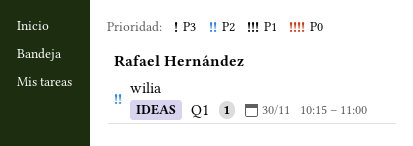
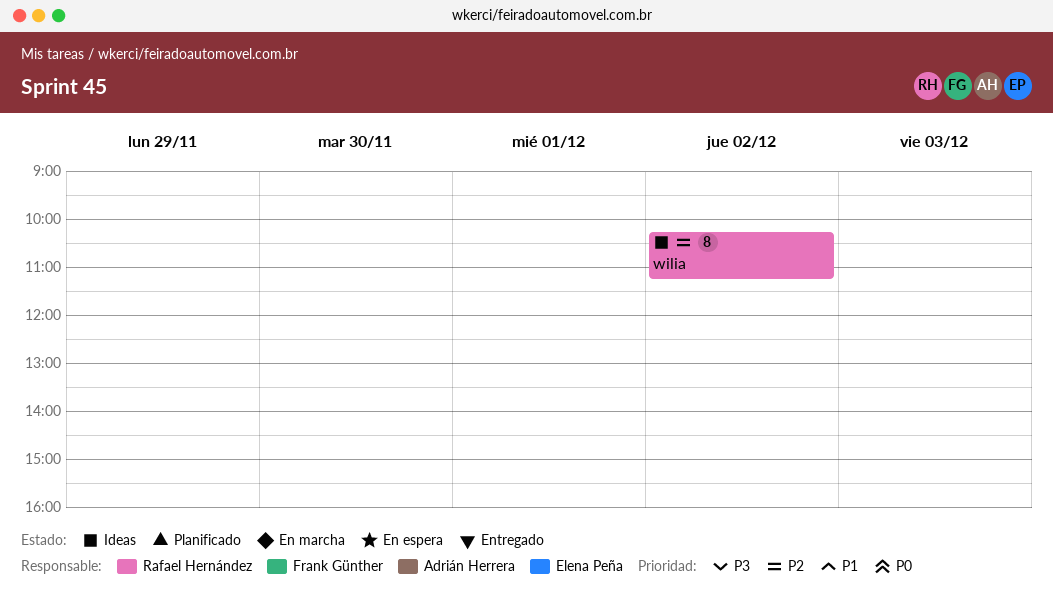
wilia, estimate: 1 -> 8
wilia, day: Nov 30 -> Dec 2
wilia, ends: 11:00 -> 11:15

